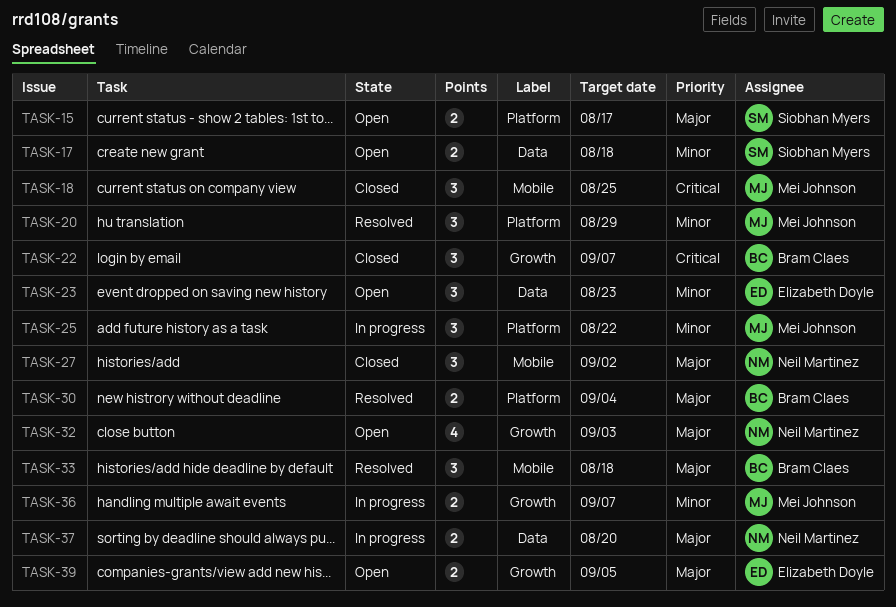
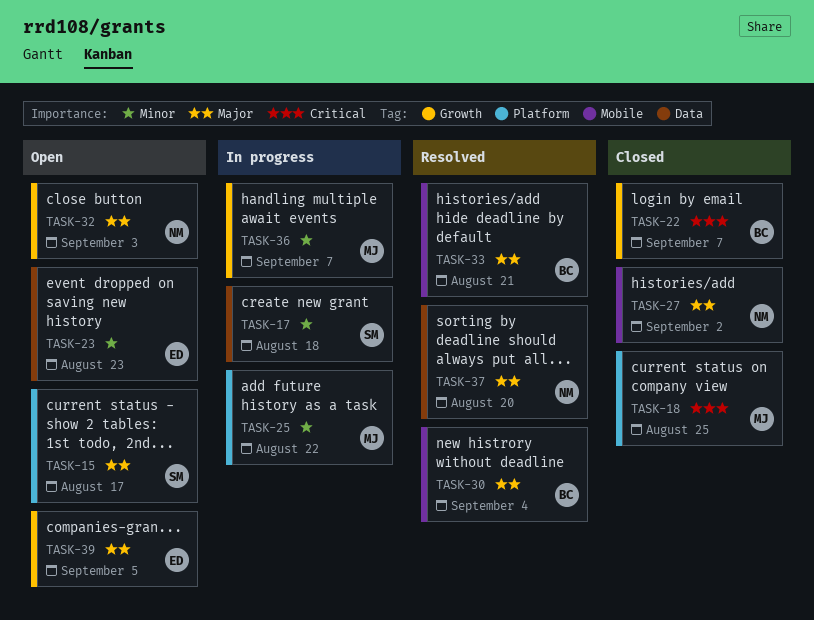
TASK-17, status: Open -> In progress
TASK-18, label: Mobile -> Platform
TASK-20: present -> none
TASK-30, label: Platform -> Mobile
TASK-33, due: Aug 18 -> Aug 21
TASK-37, status: In progress -> Resolved

